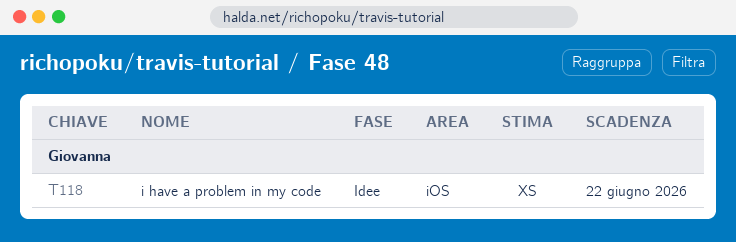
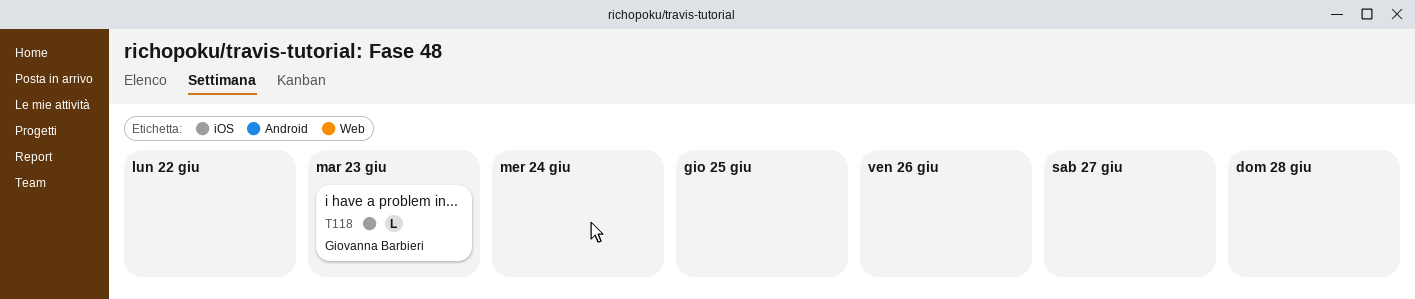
T118, estimate: XS -> L
T118, due: Jun 22 -> Jun 23

